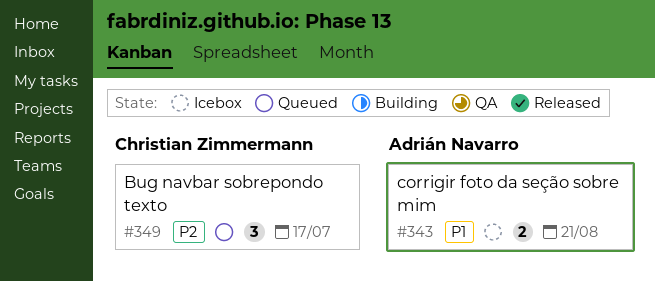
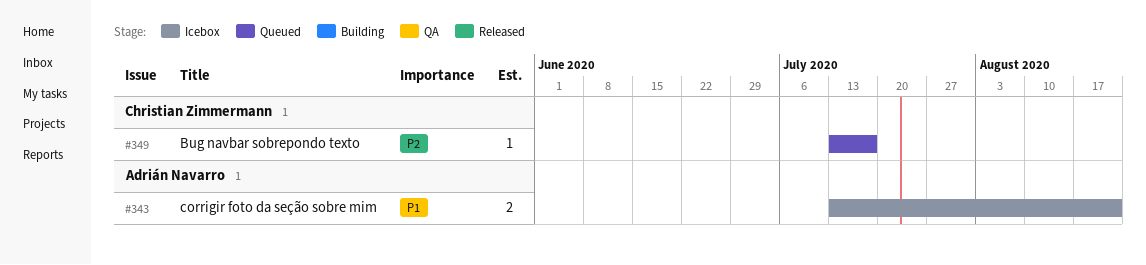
#349, estimate: 3 -> 1

